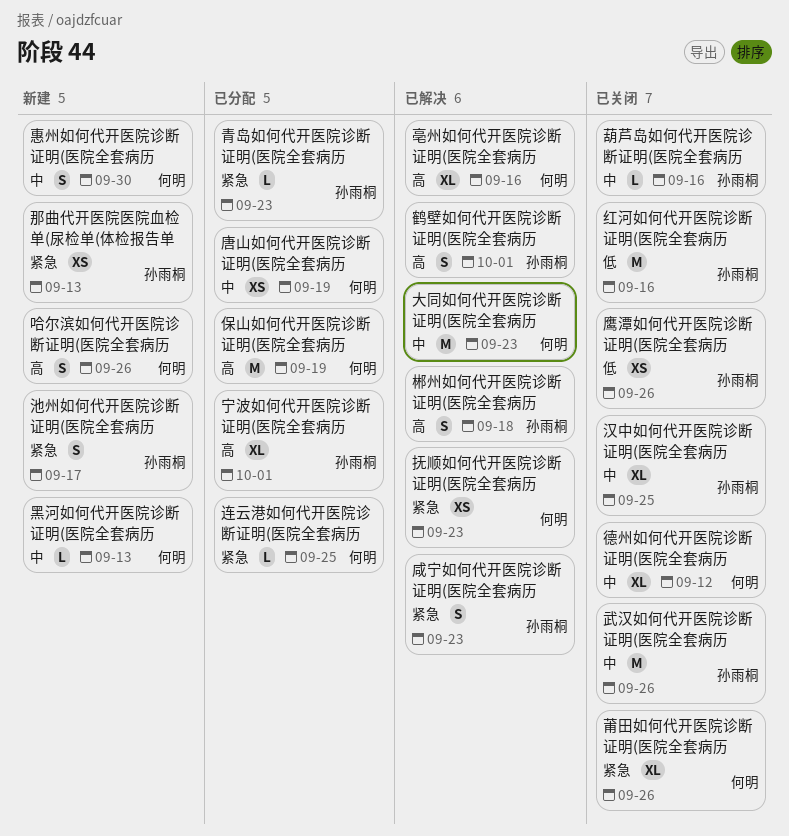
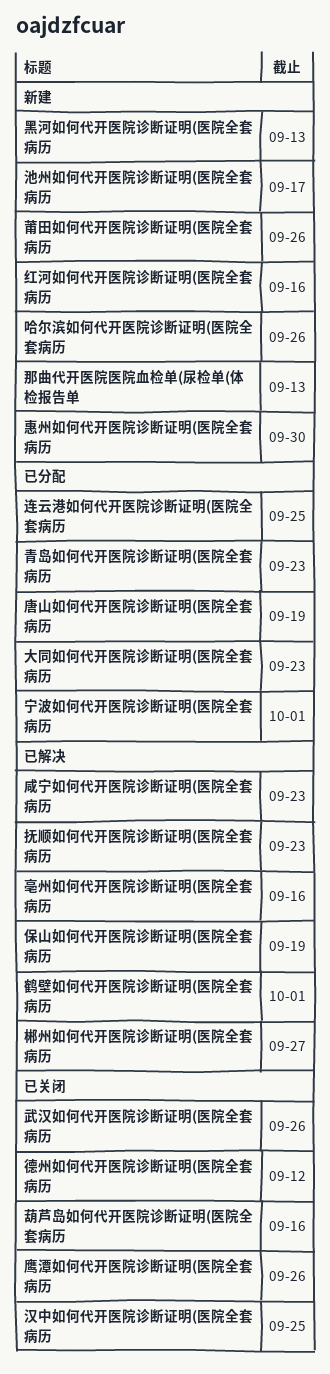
保山如何代开医院诊断证明(医院全套病历, status: 已分配 -> 已解决
大同如何代开医院诊断证明(医院全套病历, status: 已解决 -> 已分配
红河如何代开医院诊断证明(医院全套病历, status: 已关闭 -> 新建
莆田如何代开医院诊断证明(医院全套病历, status: 已关闭 -> 新建
郴州如何代开医院诊断证明(医院全套病历, due: Sep 18 -> Sep 27

